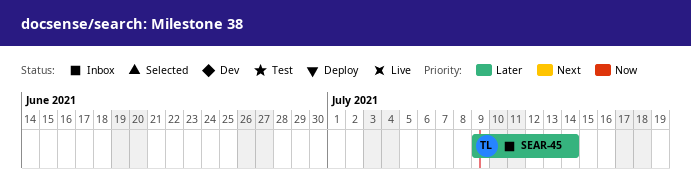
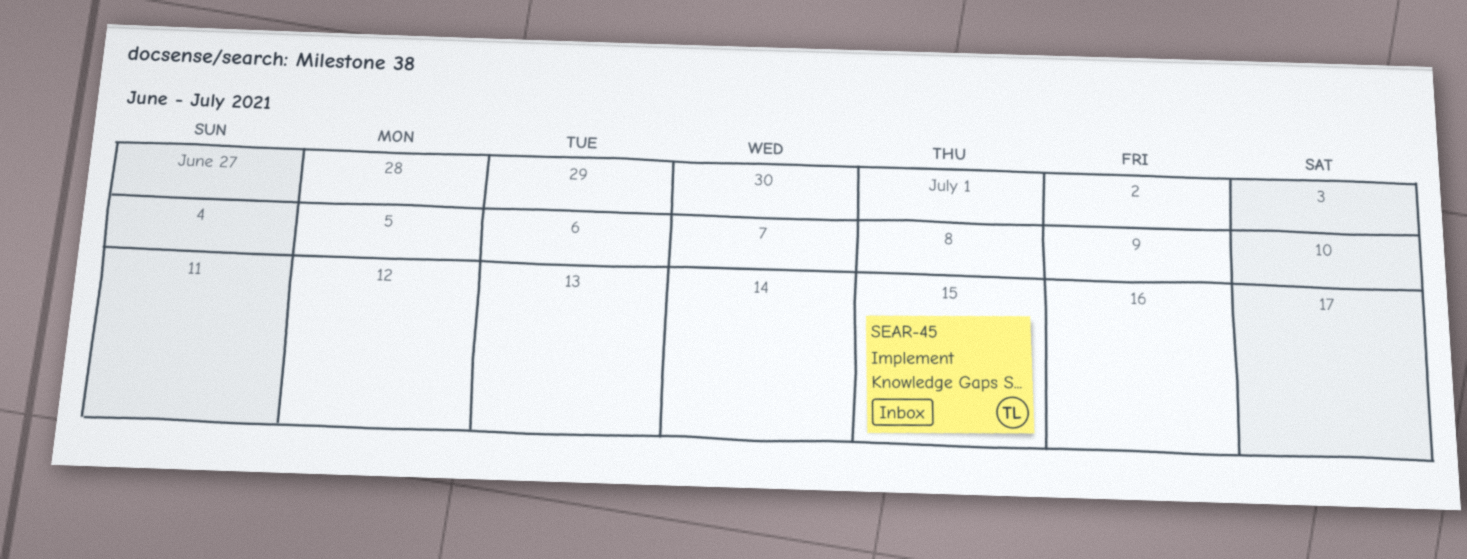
SEAR-45, due: Jul 14 -> Jul 15

